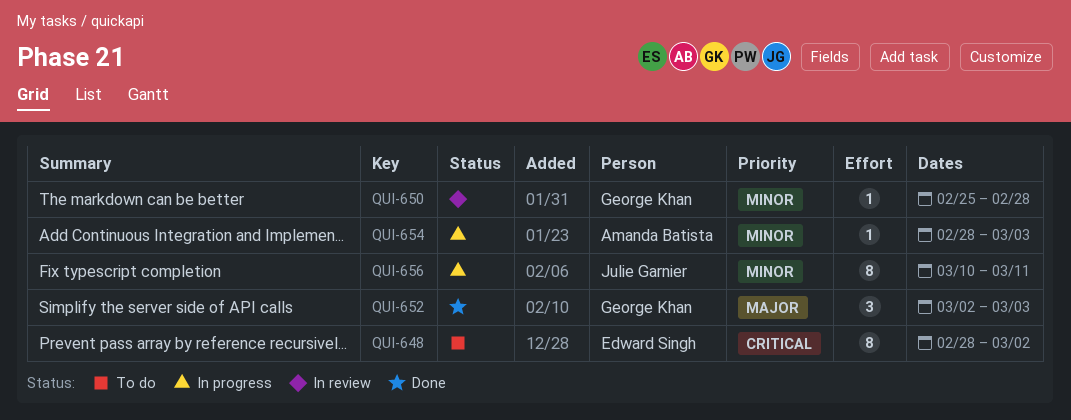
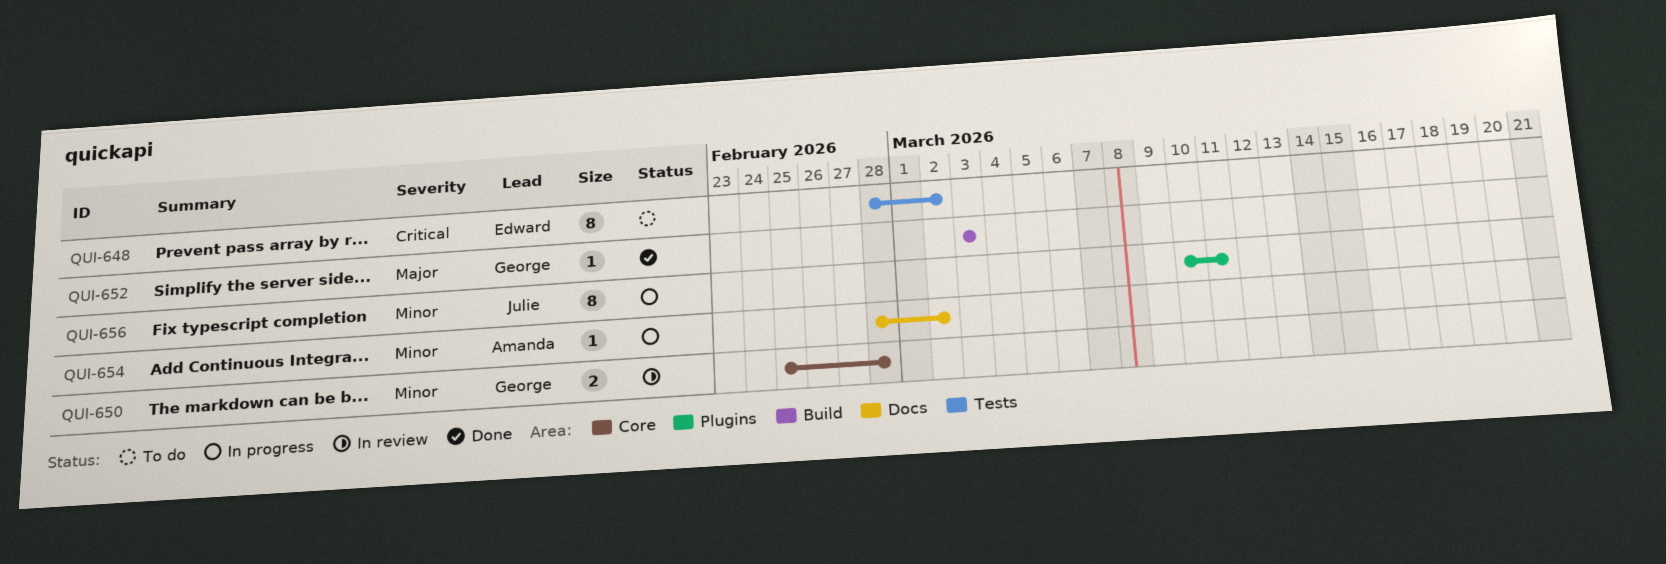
QUI-650, estimate: 1 -> 2
QUI-652, estimate: 3 -> 1
QUI-652, start: Mar 2 -> Mar 3
QUI-654, due: Mar 3 -> Mar 2

